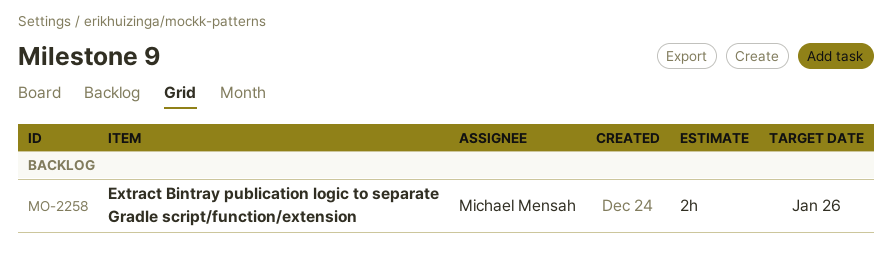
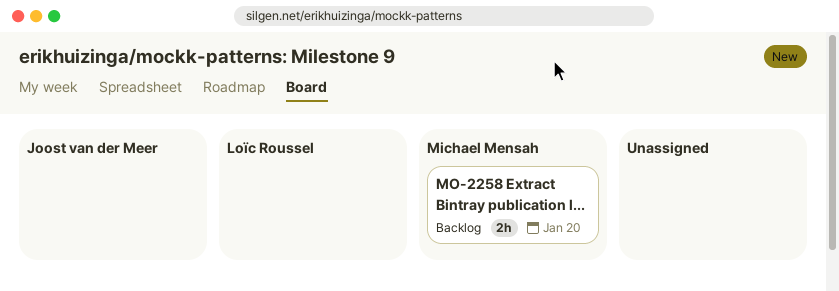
MO-2258, due: Jan 26 -> Jan 20

